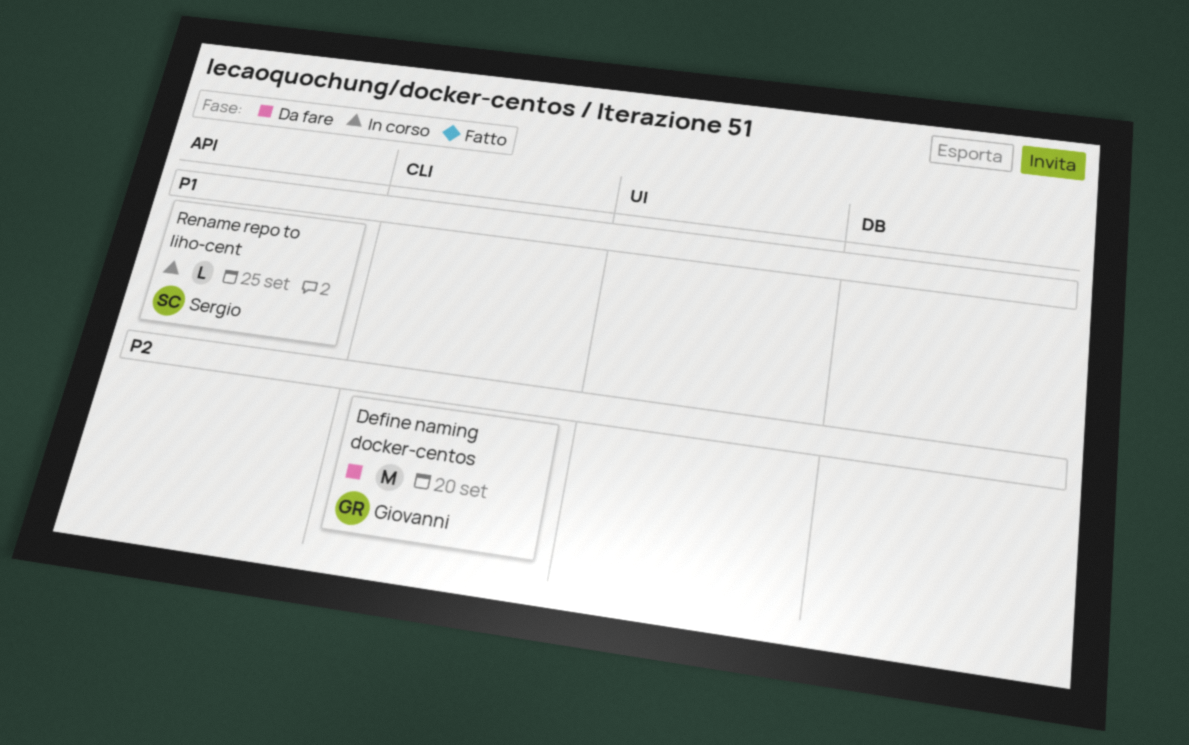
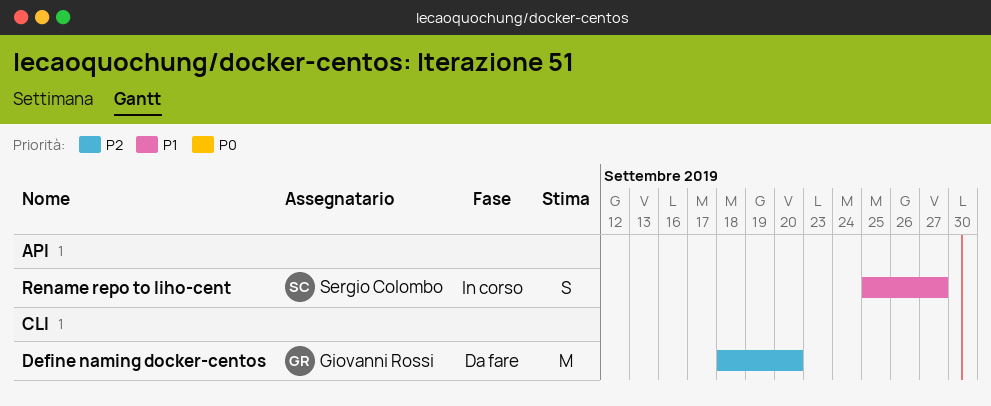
Rename repo to liho-cent, estimate: L -> S
Rename repo to liho-cent, due: Sep 25 -> Sep 27

